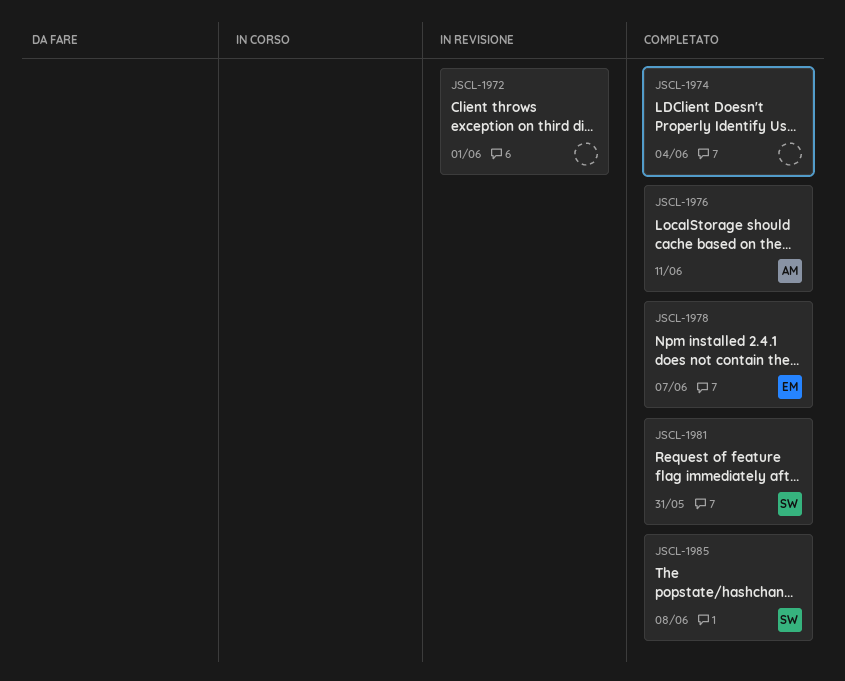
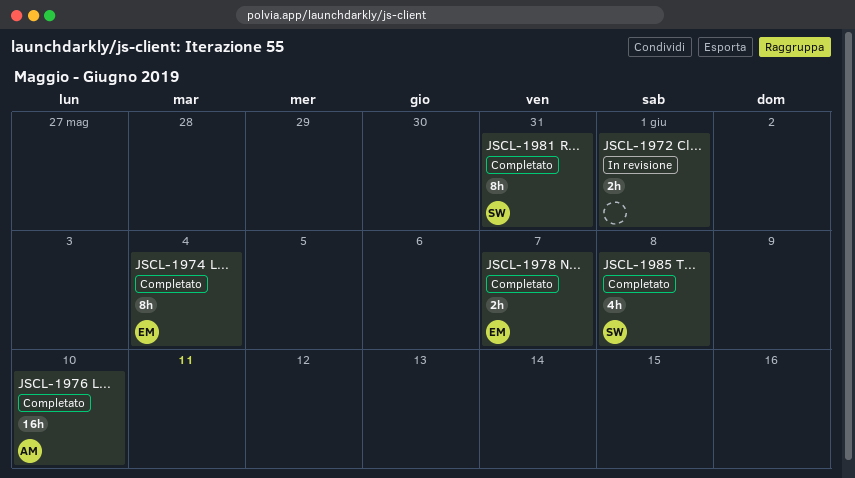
JSCL-1974, owner: none -> EM
JSCL-1976, due: Jun 11 -> Jun 10

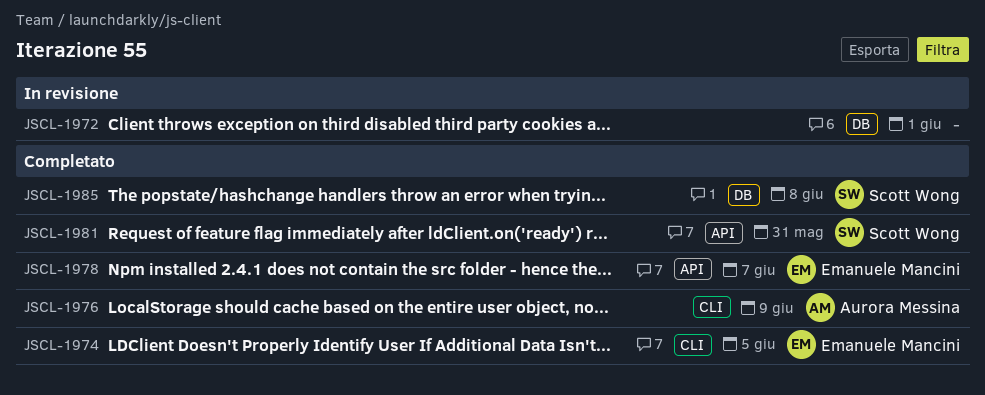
JSCL-1974, due: Jun 4 -> Jun 5
JSCL-1976, due: Jun 10 -> Jun 9

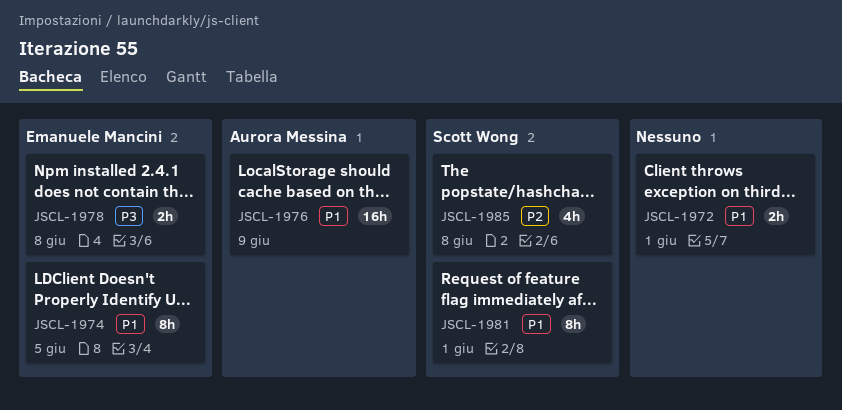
JSCL-1978, due: Jun 7 -> Jun 8
JSCL-1981, due: May 31 -> Jun 1

